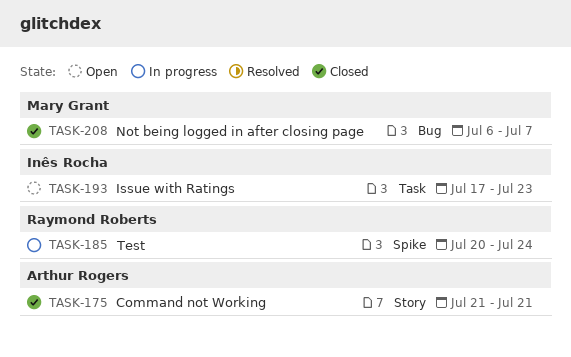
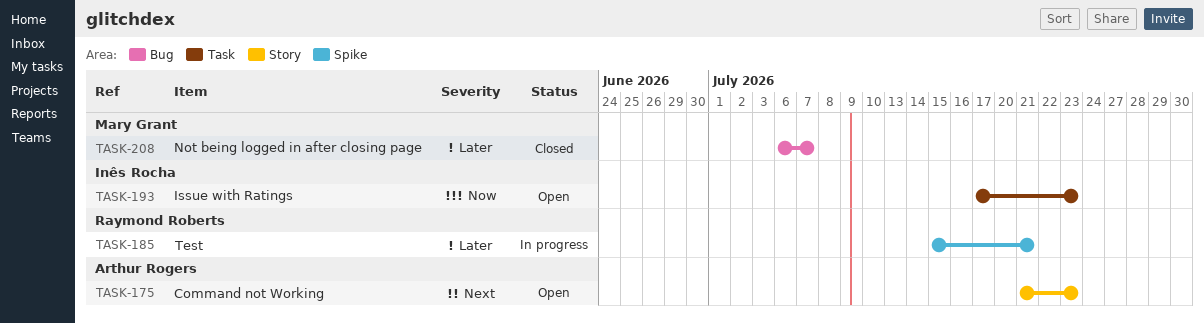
TASK-175, status: Closed -> Open
TASK-175, due: Jul 21 -> Jul 23
TASK-185, start: Jul 20 -> Jul 15
TASK-185, due: Jul 24 -> Jul 21

